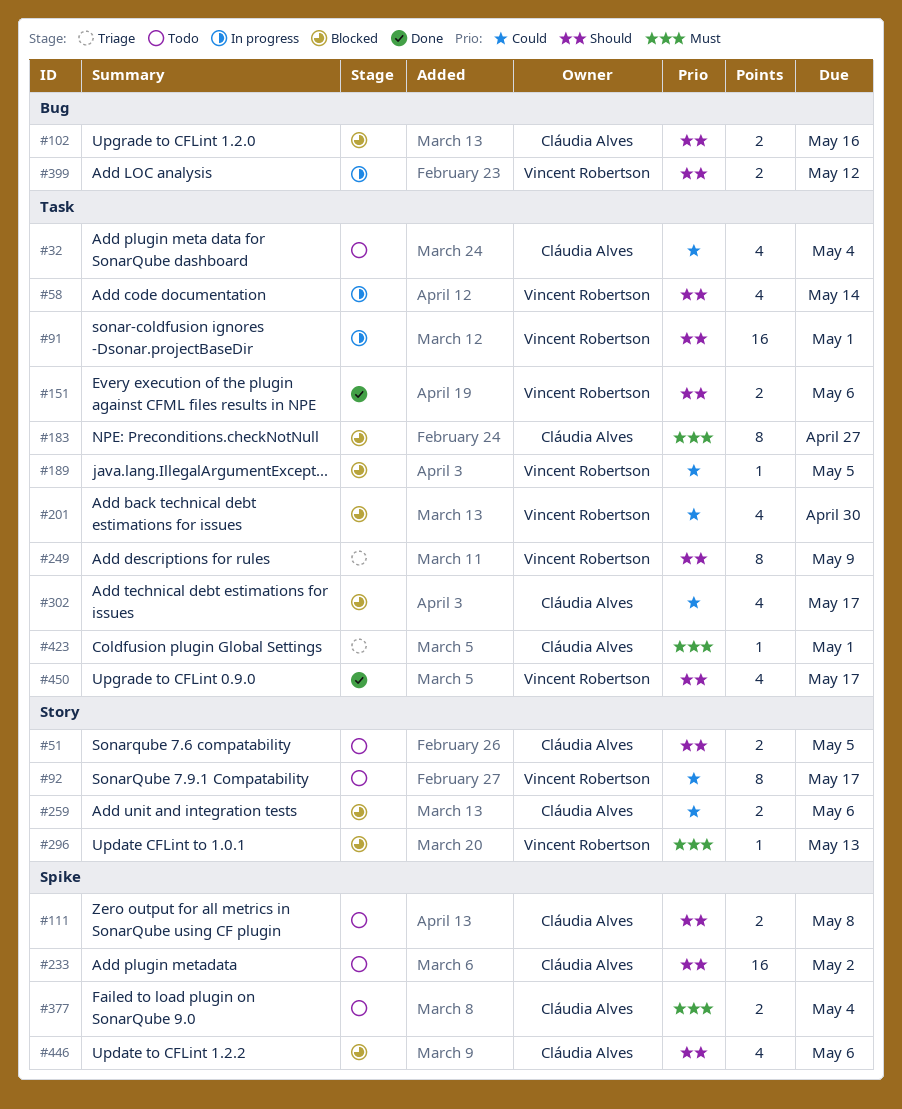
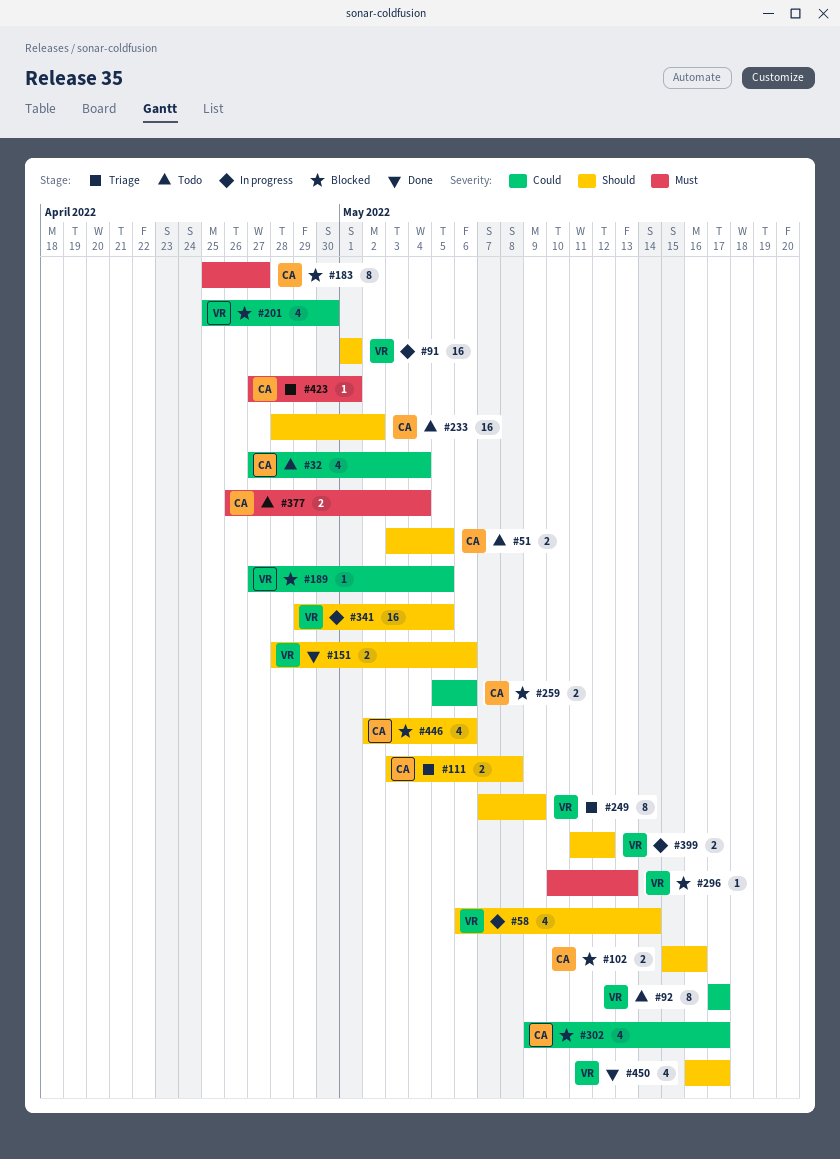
#111, status: Todo -> Triage
#341: none -> present

